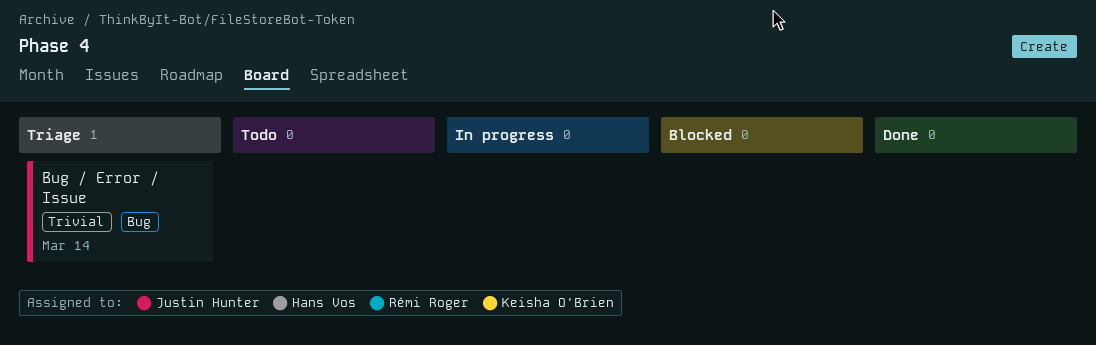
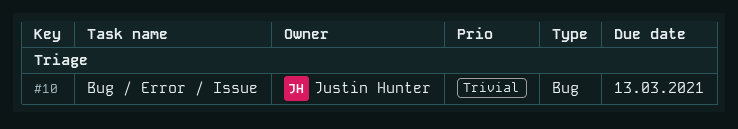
Bug / Error / Issue, due: Mar 14 -> Mar 13

